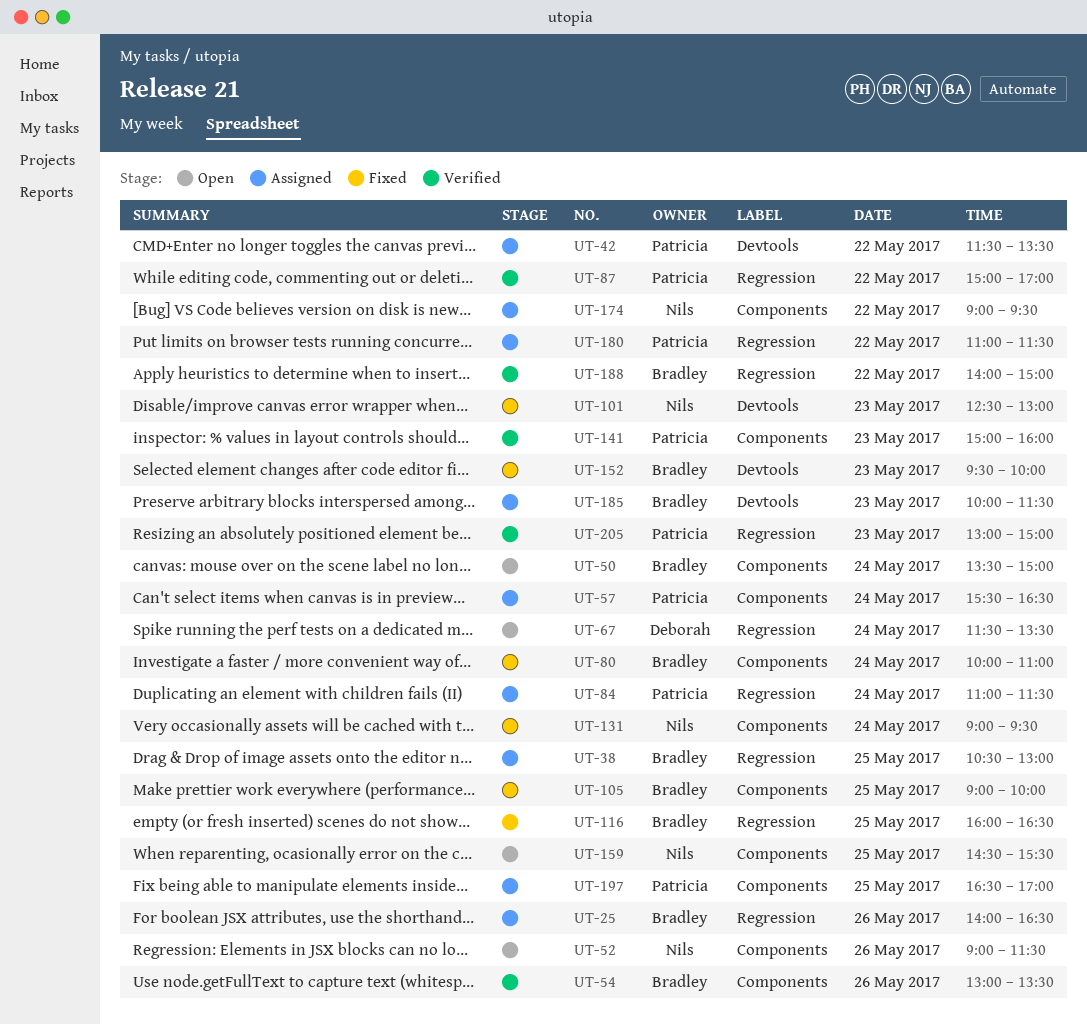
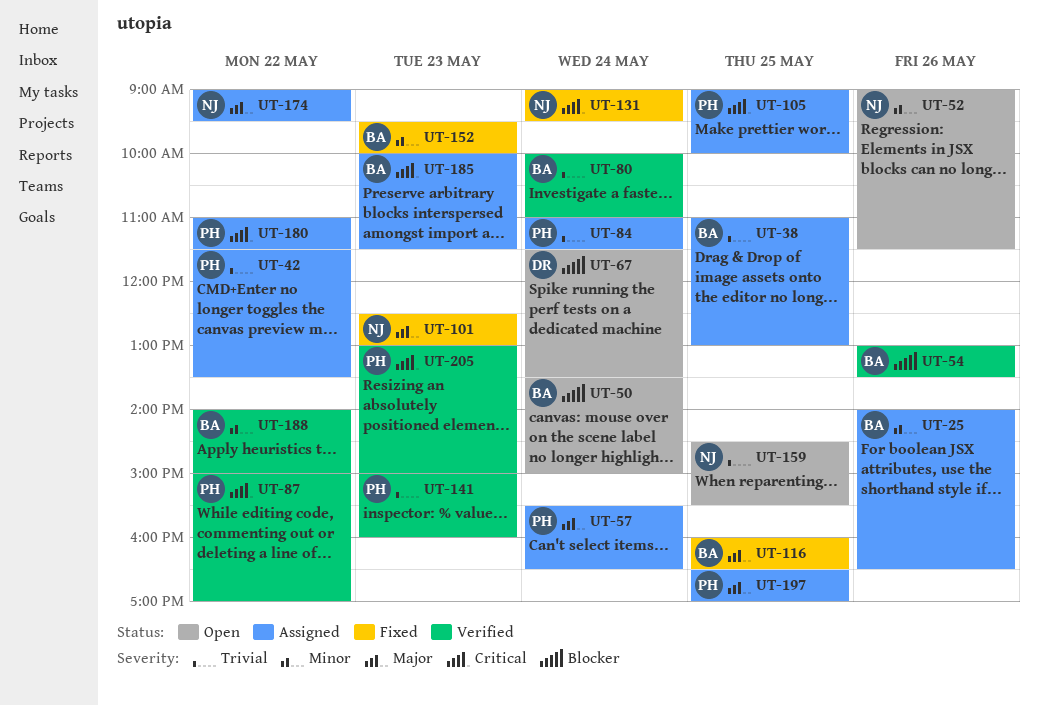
UT-38, begins: 10:30 -> 11:00
UT-80, status: Fixed -> Verified
UT-105, status: Fixed -> Assigned
UT-105, owner: Bradley -> Patricia

